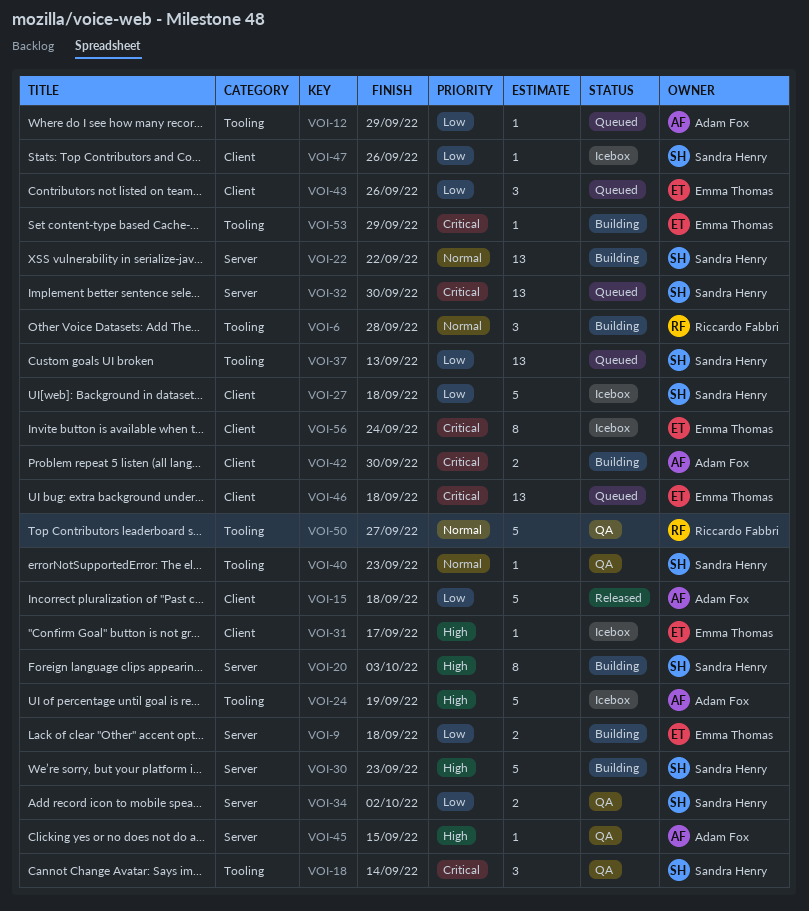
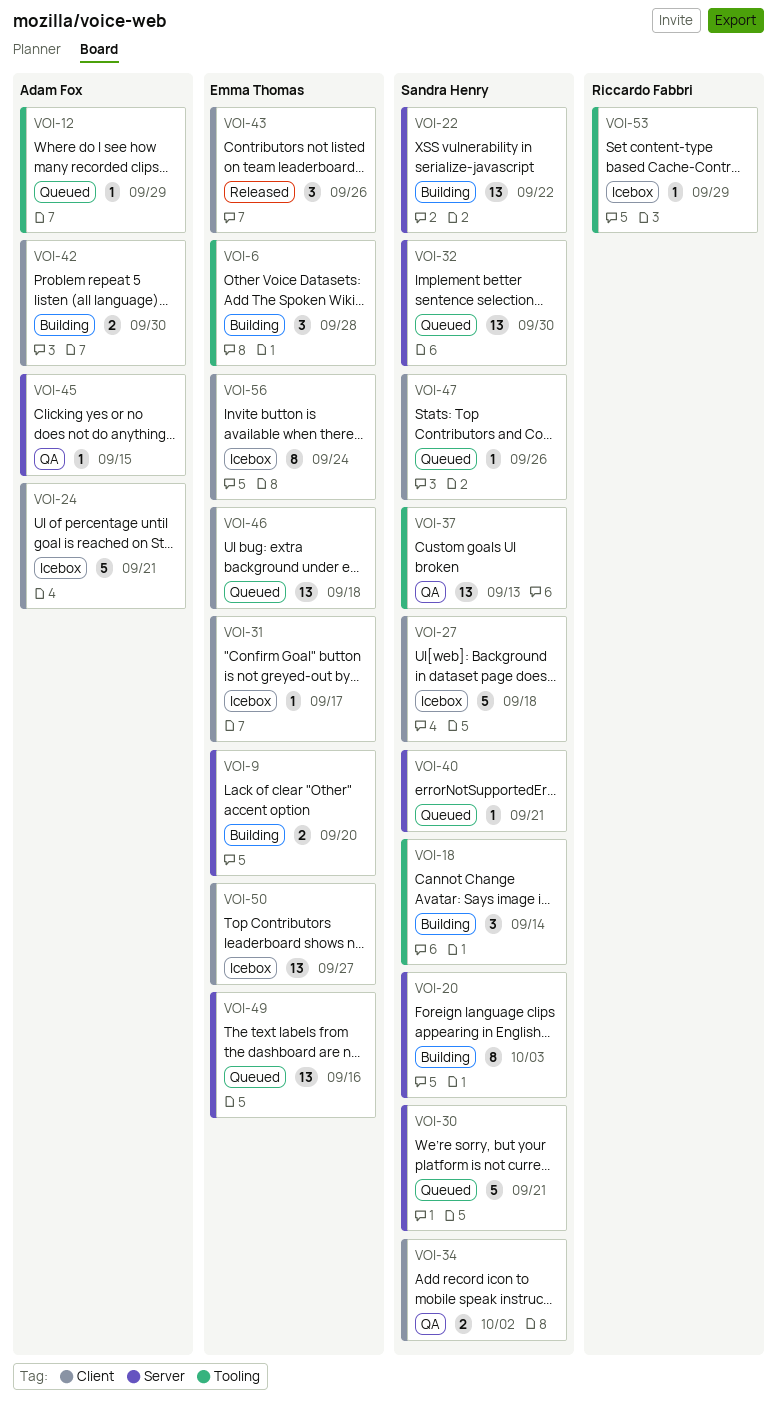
VOI-6, owner: Riccardo Fabbri -> Emma Thomas
VOI-9, due: Sep 18 -> Sep 20
VOI-15: present -> none
VOI-18, status: QA -> Building
VOI-24, label: Tooling -> Client
VOI-24, due: Sep 19 -> Sep 21
VOI-30, status: Building -> Queued
VOI-30, due: Sep 23 -> Sep 21
VOI-34, label: Server -> Client
VOI-37, status: Queued -> QA
VOI-40, status: QA -> Queued
VOI-40, label: Tooling -> Server
VOI-40, due: Sep 23 -> Sep 21
VOI-43, status: Queued -> Released
VOI-47, status: Icebox -> Queued
VOI-49: none -> present
VOI-50, status: QA -> Icebox
VOI-50, owner: Riccardo Fabbri -> Emma Thomas
VOI-50, label: Tooling -> Client
VOI-50, estimate: 5 -> 13
VOI-53, status: Building -> Icebox
VOI-53, owner: Emma Thomas -> Riccardo Fabbri

